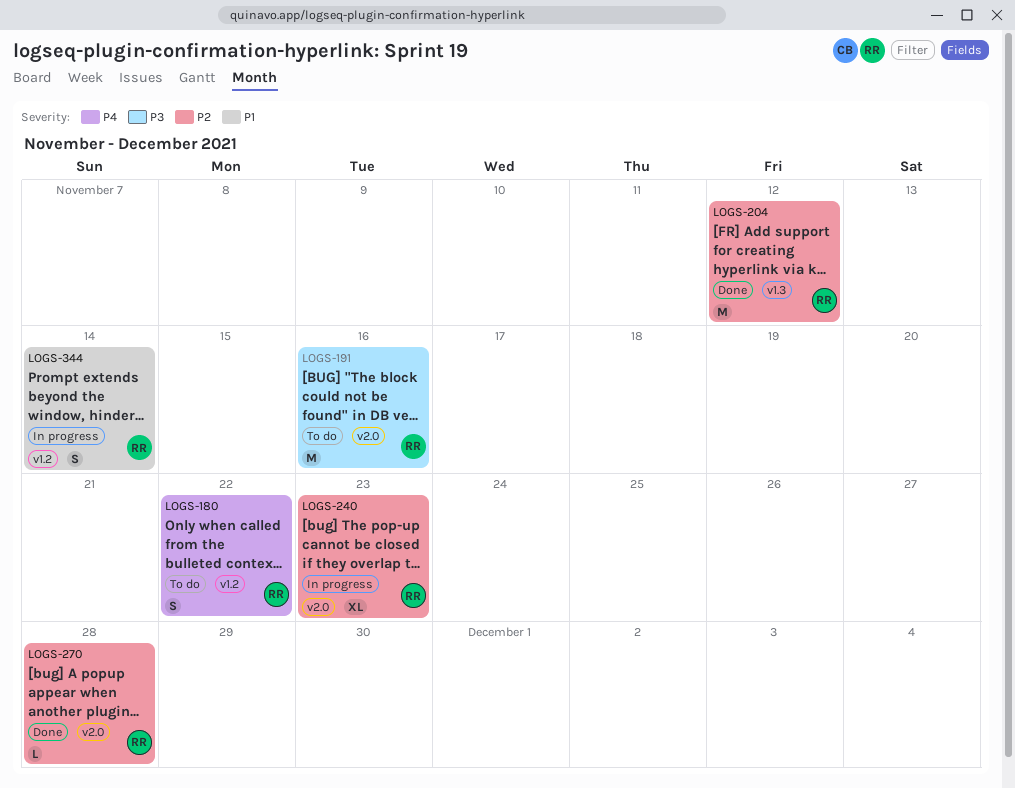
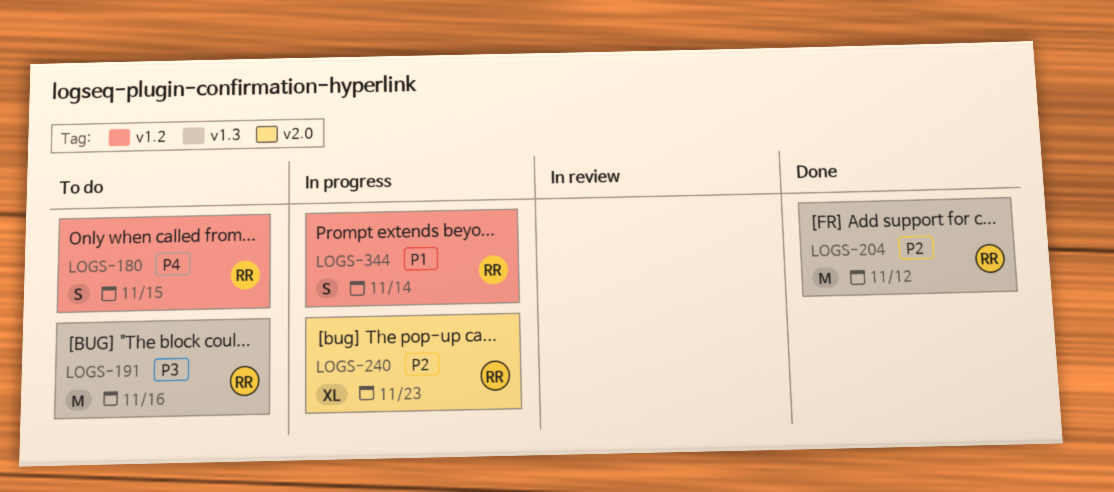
LOGS-180, due: Nov 22 -> Nov 15
LOGS-191, label: v2.0 -> v1.3
LOGS-270: present -> none

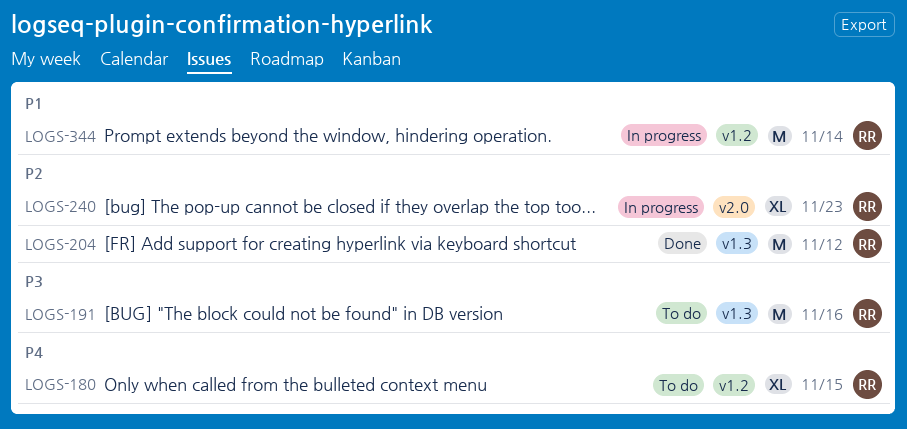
LOGS-180, estimate: S -> XL
LOGS-344, estimate: S -> M

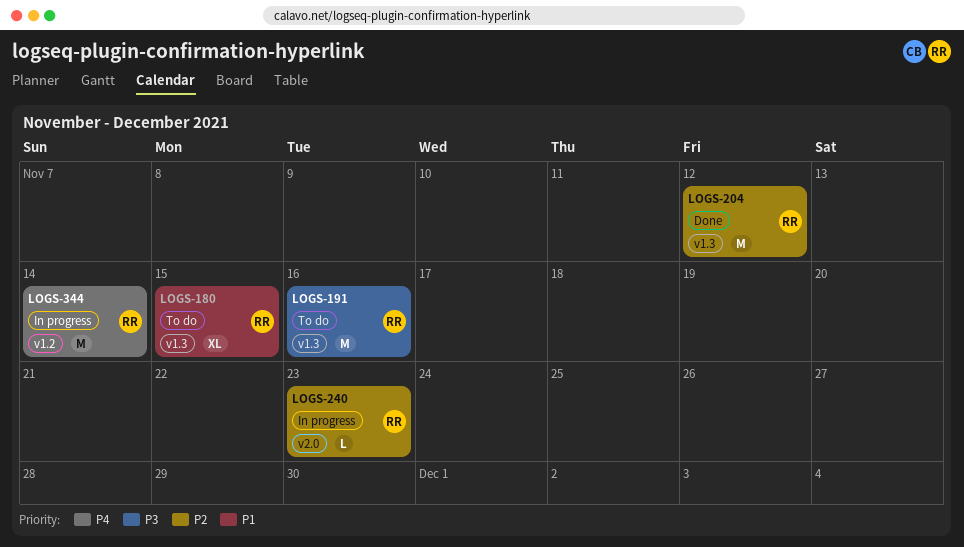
LOGS-180, priority: P4 -> P1
LOGS-180, label: v1.2 -> v1.3
LOGS-240, estimate: XL -> L
LOGS-344, priority: P1 -> P4

